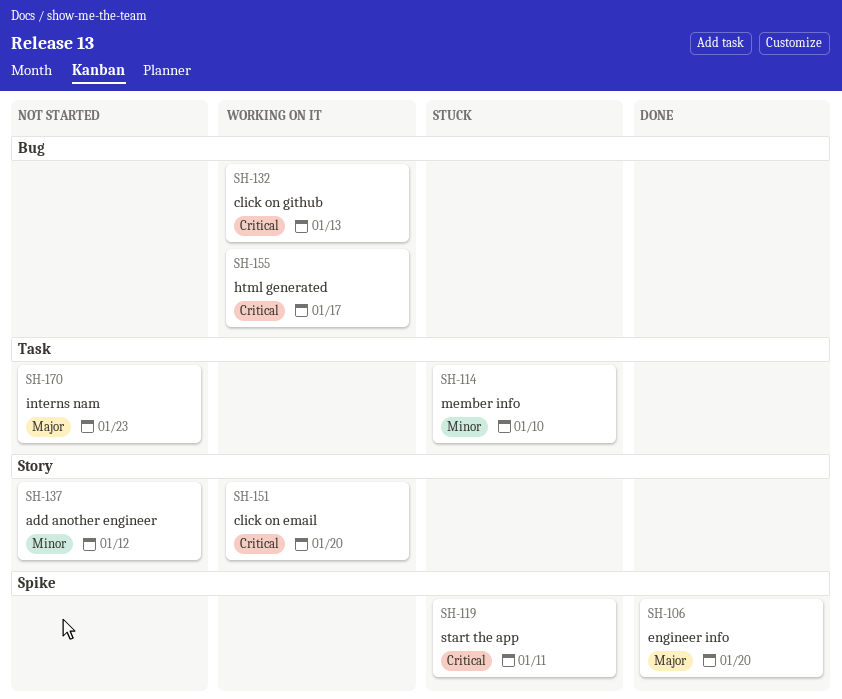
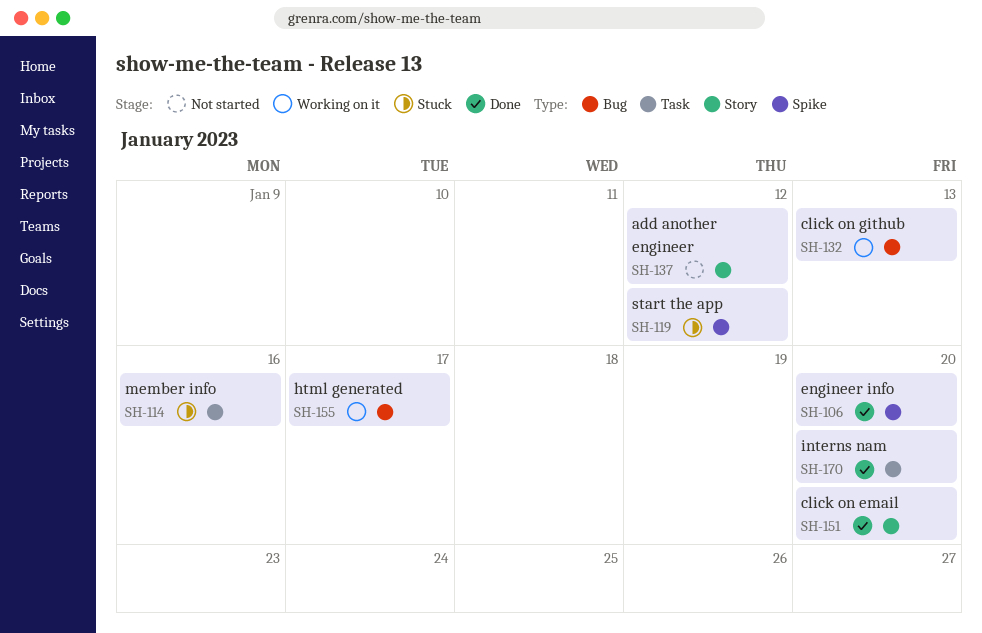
SH-114, due: Jan 10 -> Jan 16
SH-119, due: Jan 11 -> Jan 12
SH-151, status: Working on it -> Done
SH-170, status: Not started -> Done
SH-170, due: Jan 23 -> Jan 20

